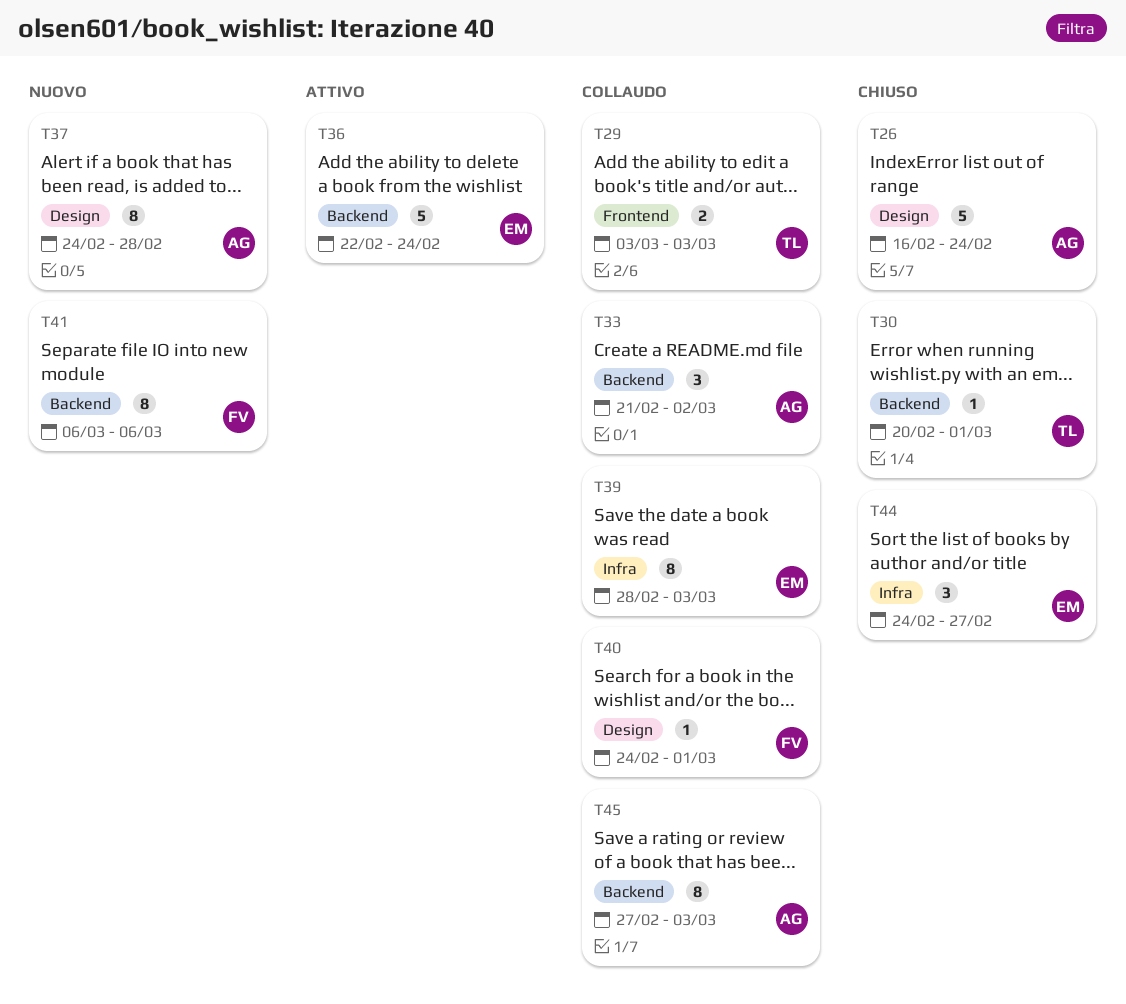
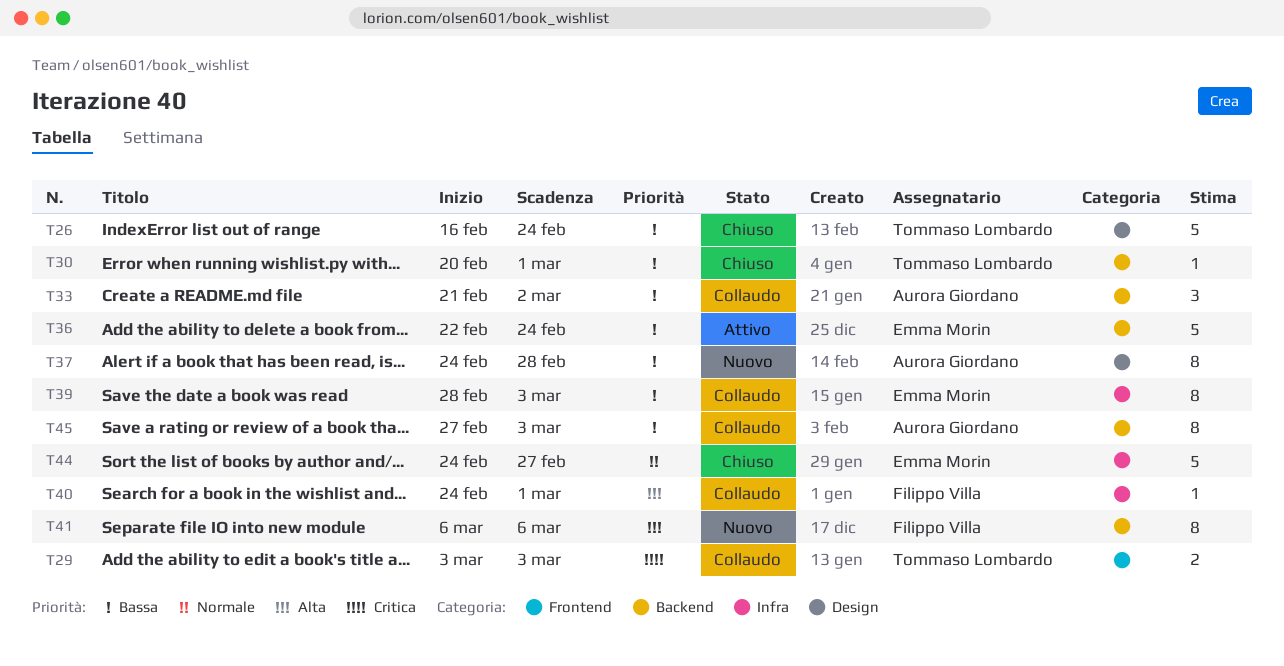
T26, owner: Aurora Giordano -> Tommaso Lombardo
T40, label: Design -> Infra
T44, estimate: 3 -> 5

